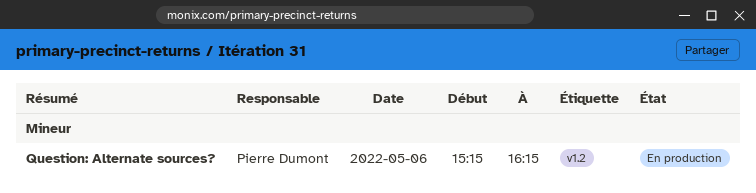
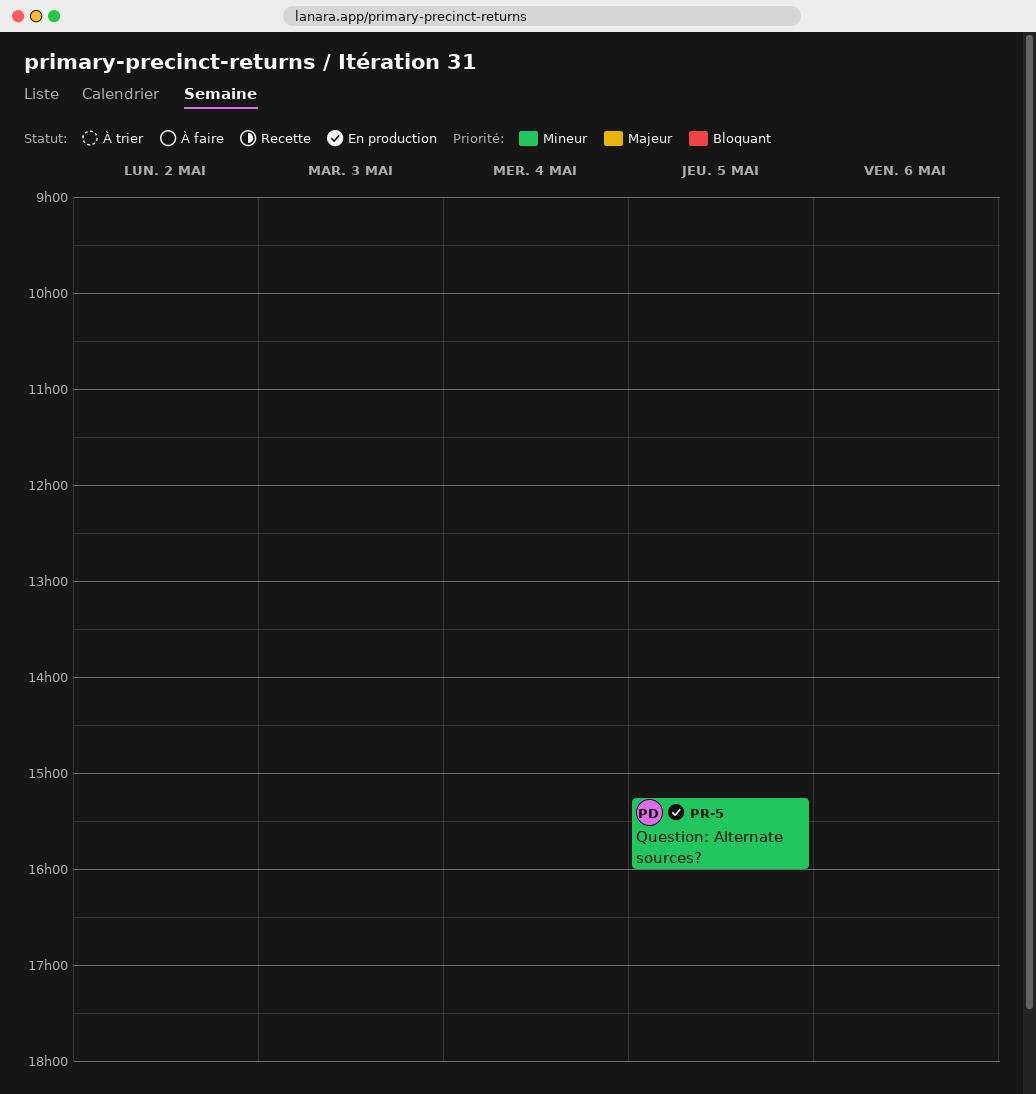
Question: Alternate sources?, day: May 6 -> May 5
Question: Alternate sources?, ends: 16:15 -> 16:00

